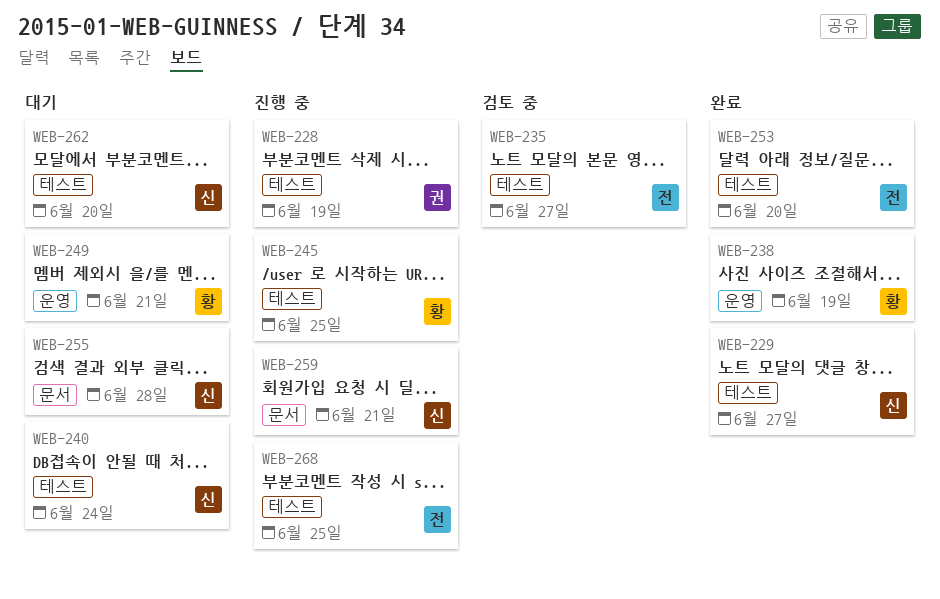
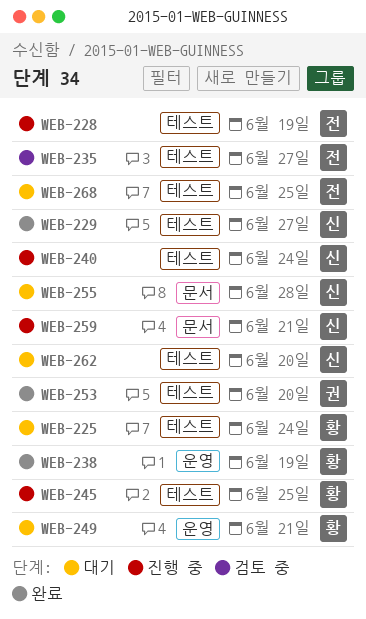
WEB-225: none -> present
WEB-228, owner: 권 -> 전
WEB-240, status: 대기 -> 진행 중
WEB-253, owner: 전 -> 권
WEB-268, status: 진행 중 -> 대기

